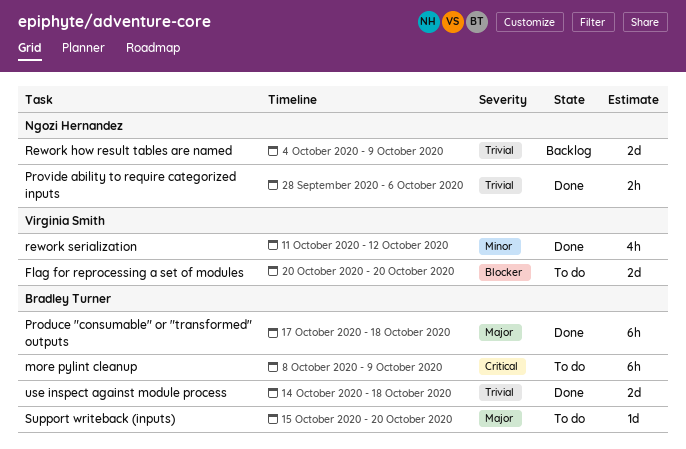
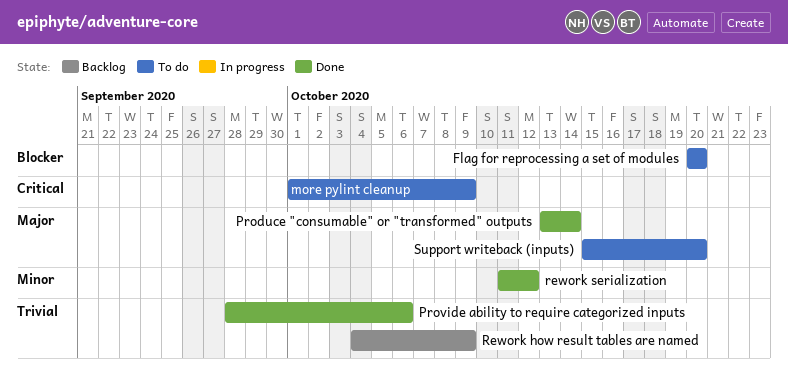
more pylint cleanup, start: Oct 8 -> Oct 1
Produce "consumable" or "transformed" outputs, start: Oct 17 -> Oct 13
Produce "consumable" or "transformed" outputs, due: Oct 18 -> Oct 14
use inspect against module process: present -> none

